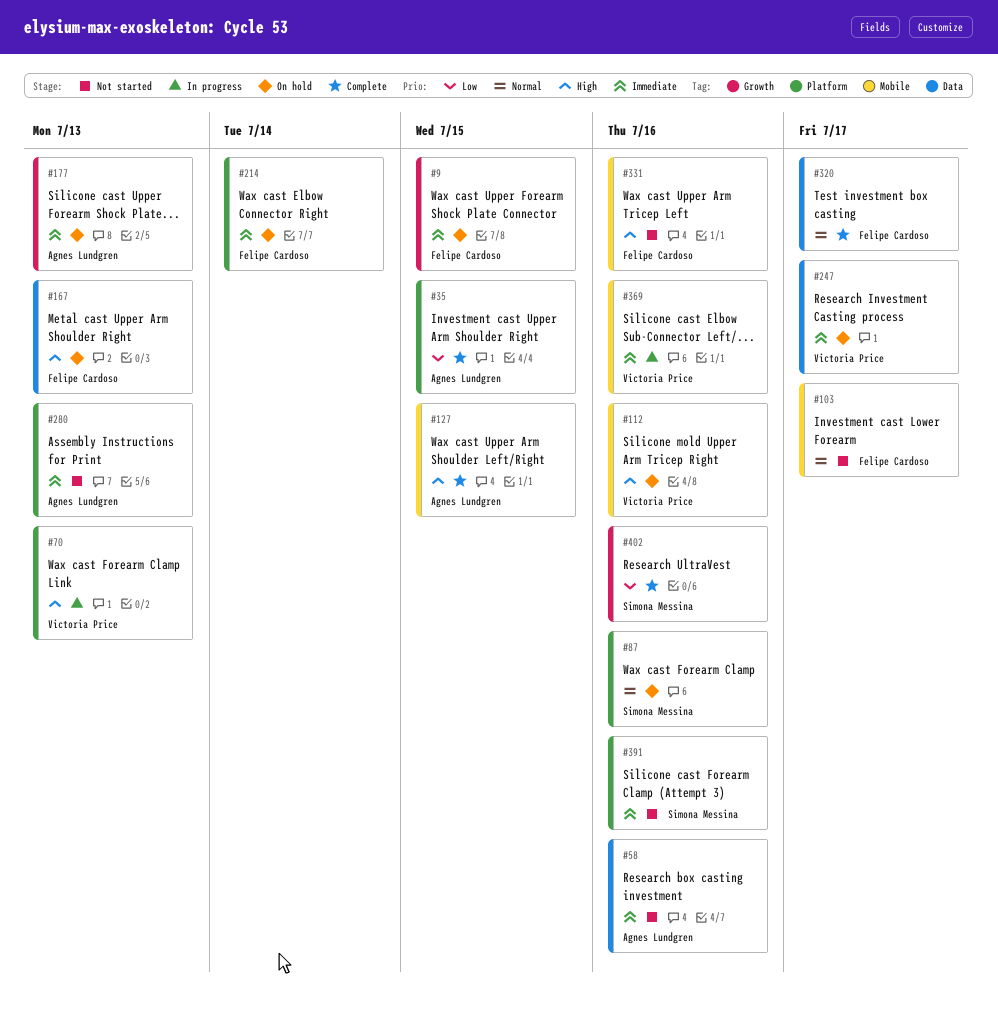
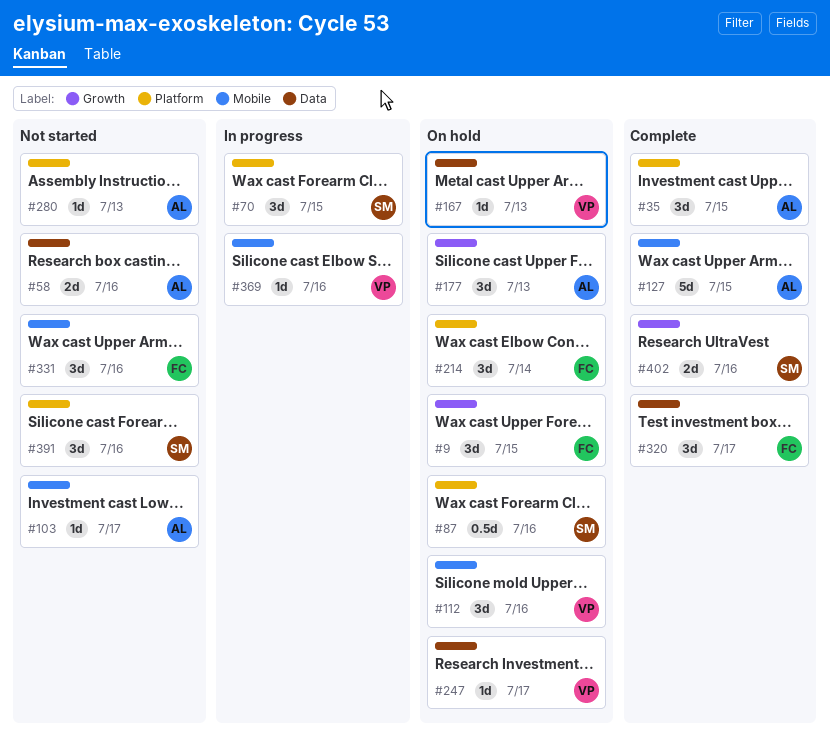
#70, owner: Victoria Price -> Simona Messina
#70, due: Jul 13 -> Jul 15
#103, owner: Felipe Cardoso -> Agnes Lundgren
#167, owner: Felipe Cardoso -> Victoria Price

